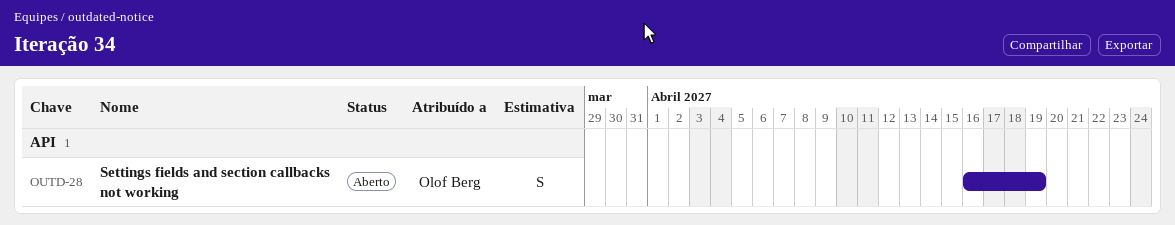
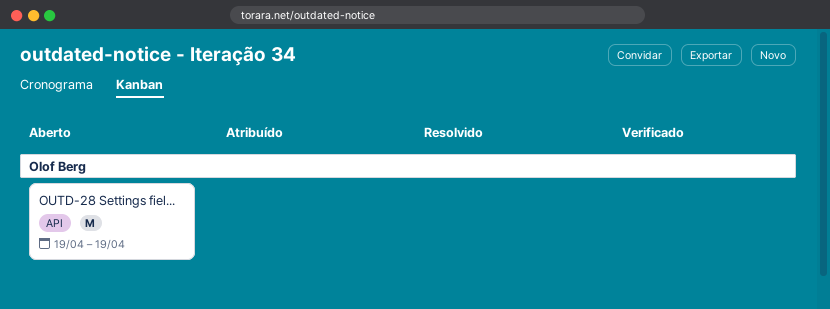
OUTD-28, estimate: S -> M
OUTD-28, start: Apr 16 -> Apr 19

